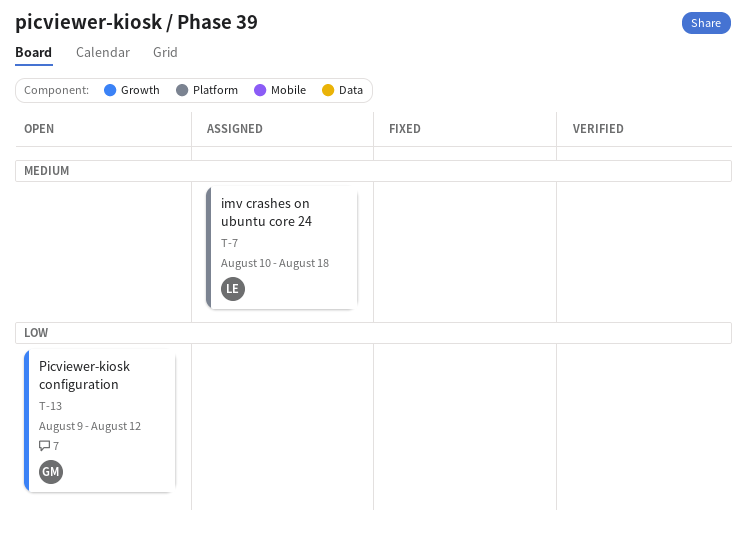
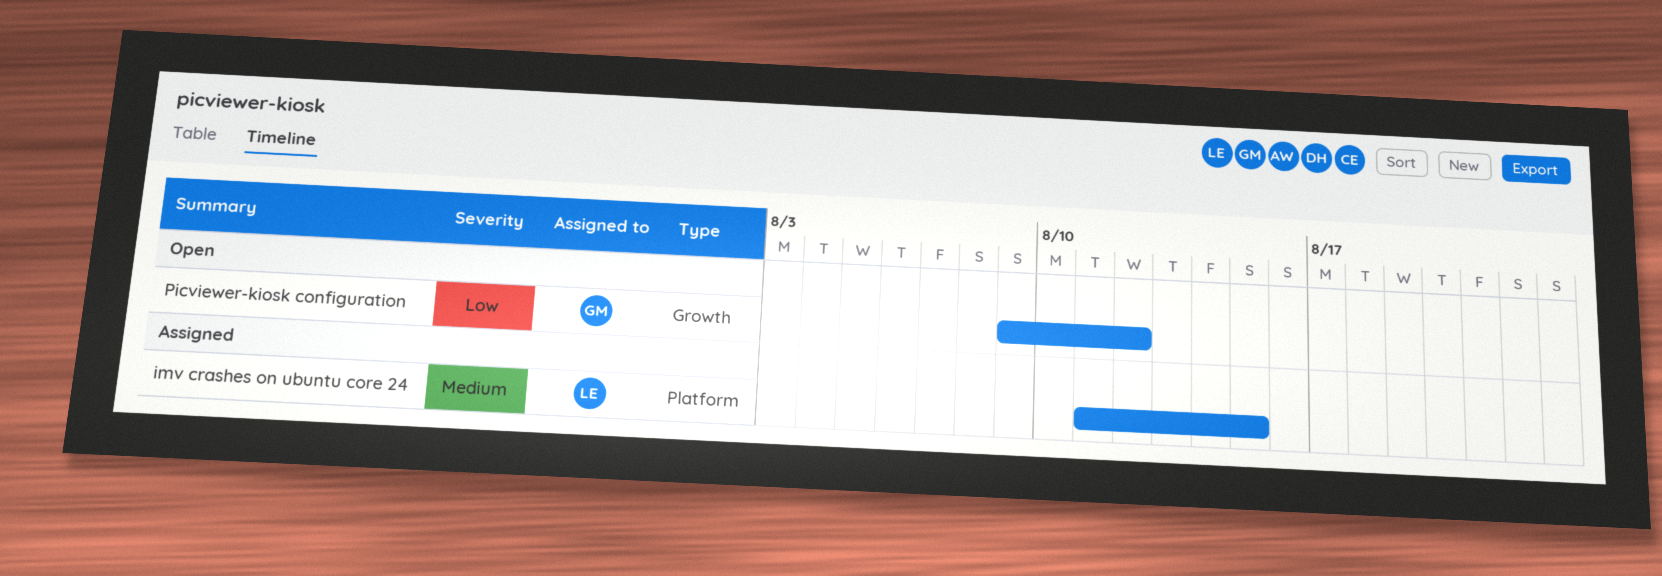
imv crashes on ubuntu core 24, start: Aug 10 -> Aug 11
imv crashes on ubuntu core 24, due: Aug 18 -> Aug 15

